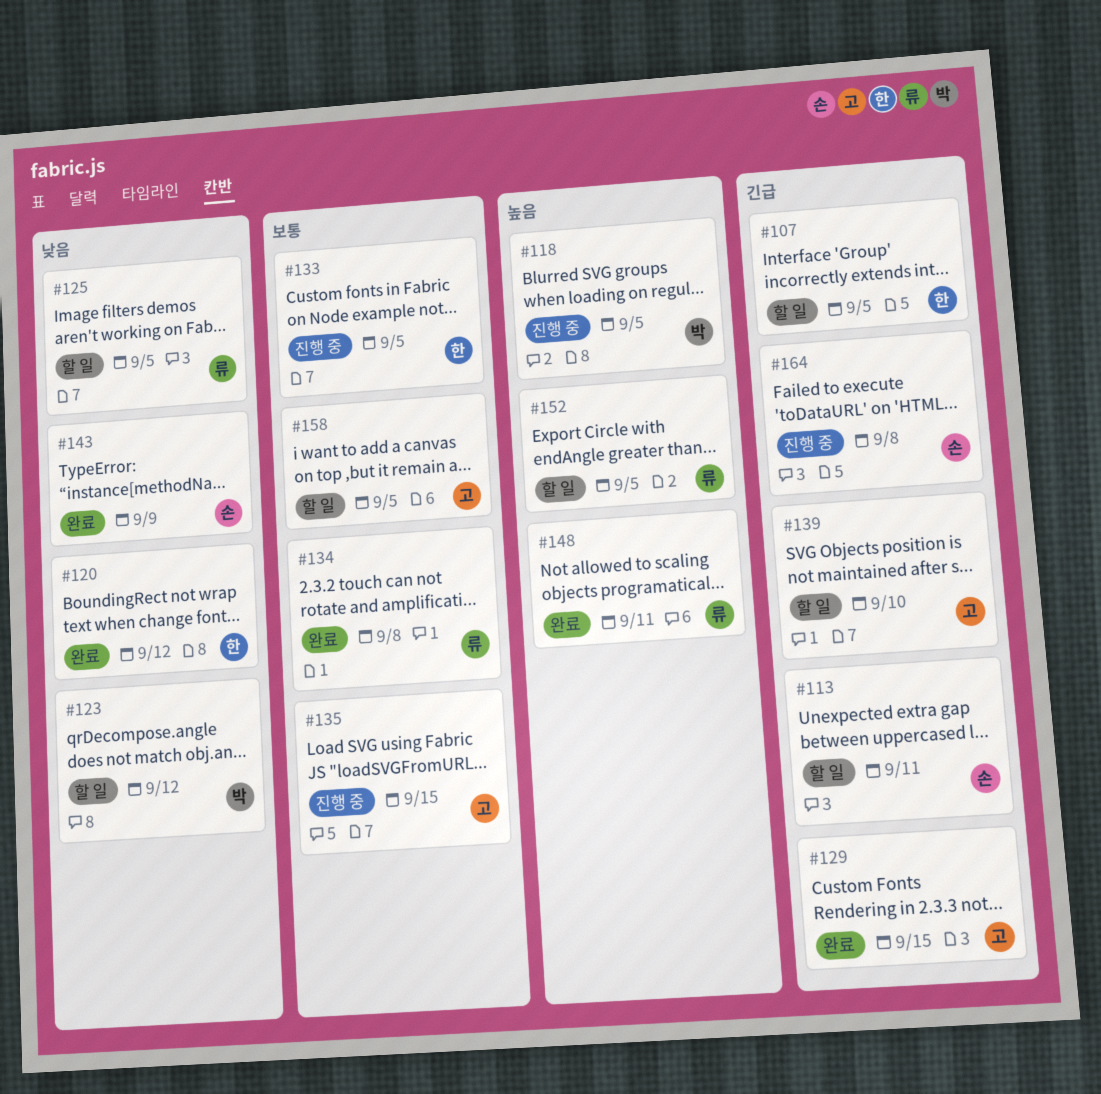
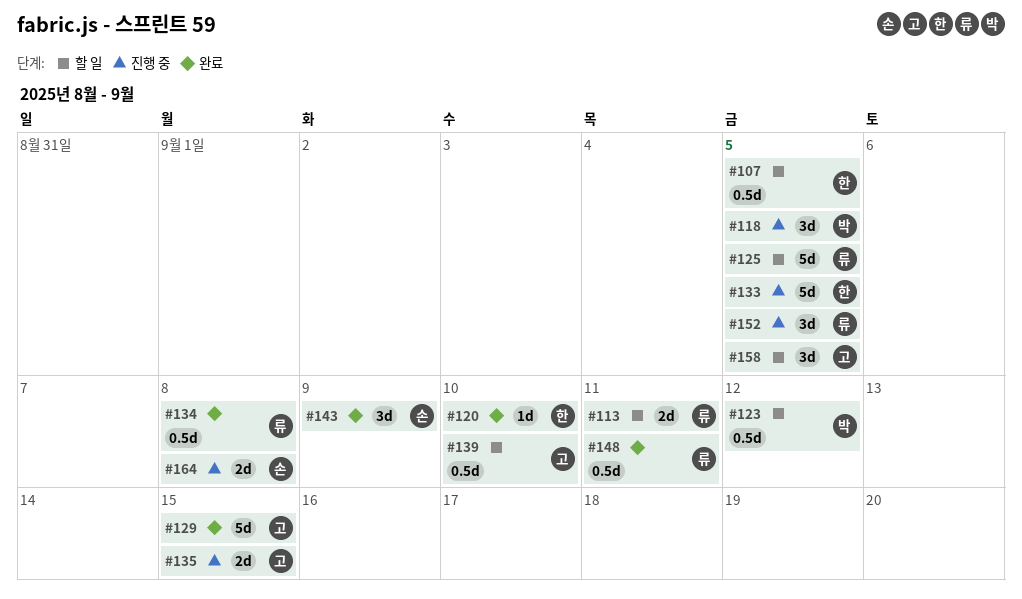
#113, owner: 손 -> 류
#120, due: Sep 12 -> Sep 10
#152, status: 할 일 -> 진행 중

